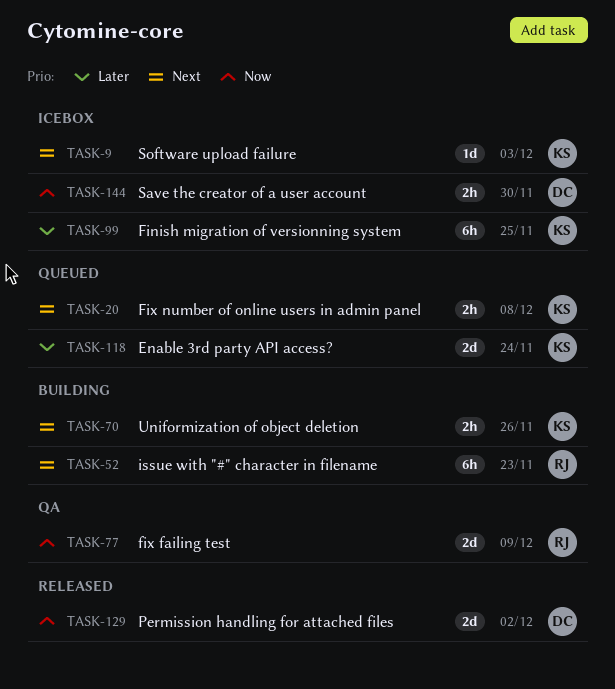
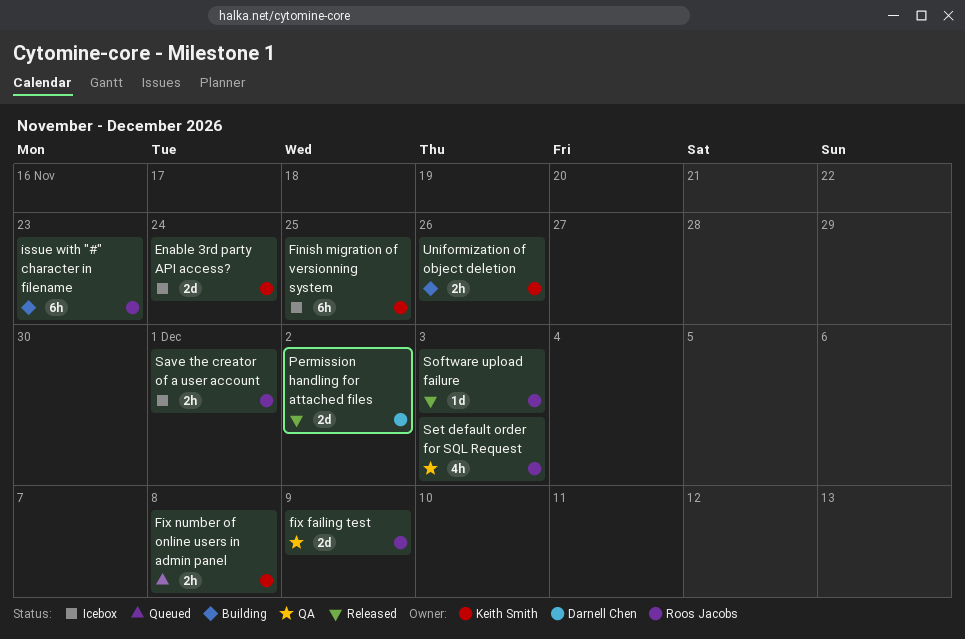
Enable 3rd party API access?, status: Queued -> Icebox
Save the creator of a user account, owner: Darnell Chen -> Roos Jacobs
Save the creator of a user account, due: Nov 30 -> Dec 1
Set default order for SQL Request: none -> present
Software upload failure, status: Icebox -> Released
Software upload failure, owner: Keith Smith -> Roos Jacobs

